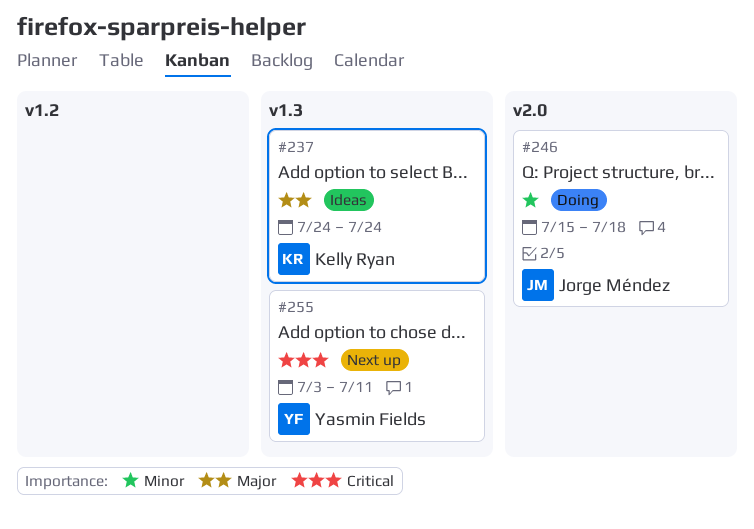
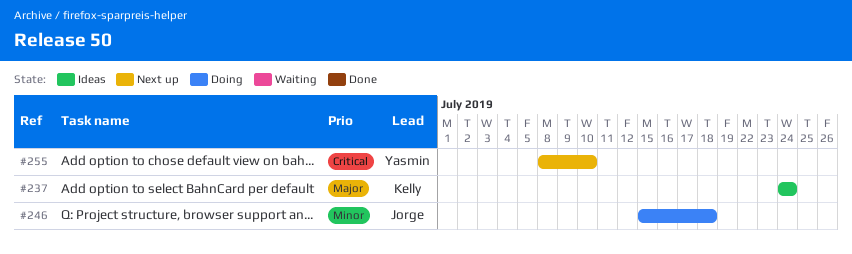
#255, start: Jul 3 -> Jul 8
#255, due: Jul 11 -> Jul 10

